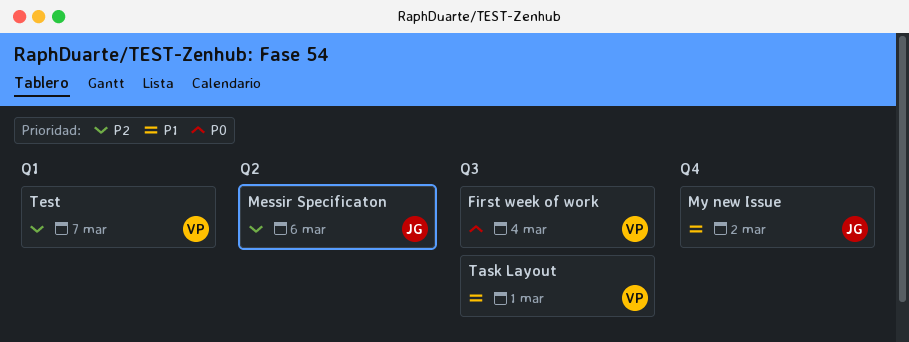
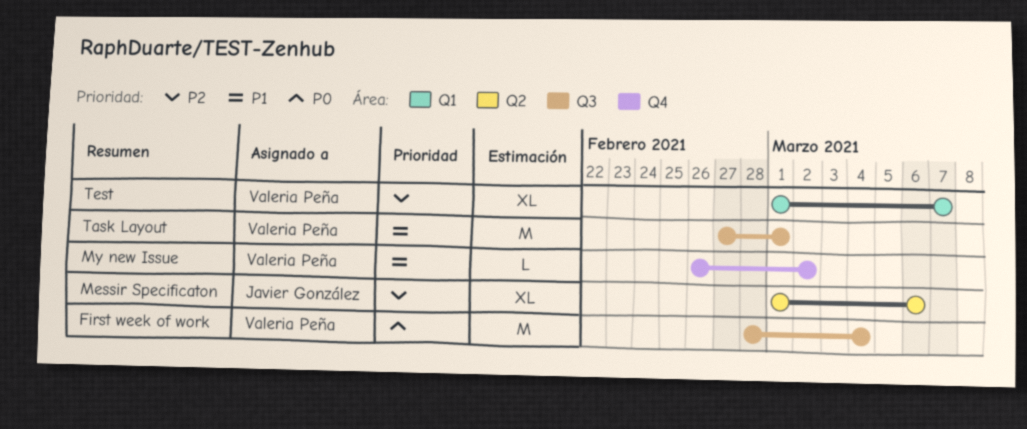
My new Issue, owner: Javier González -> Valeria Peña

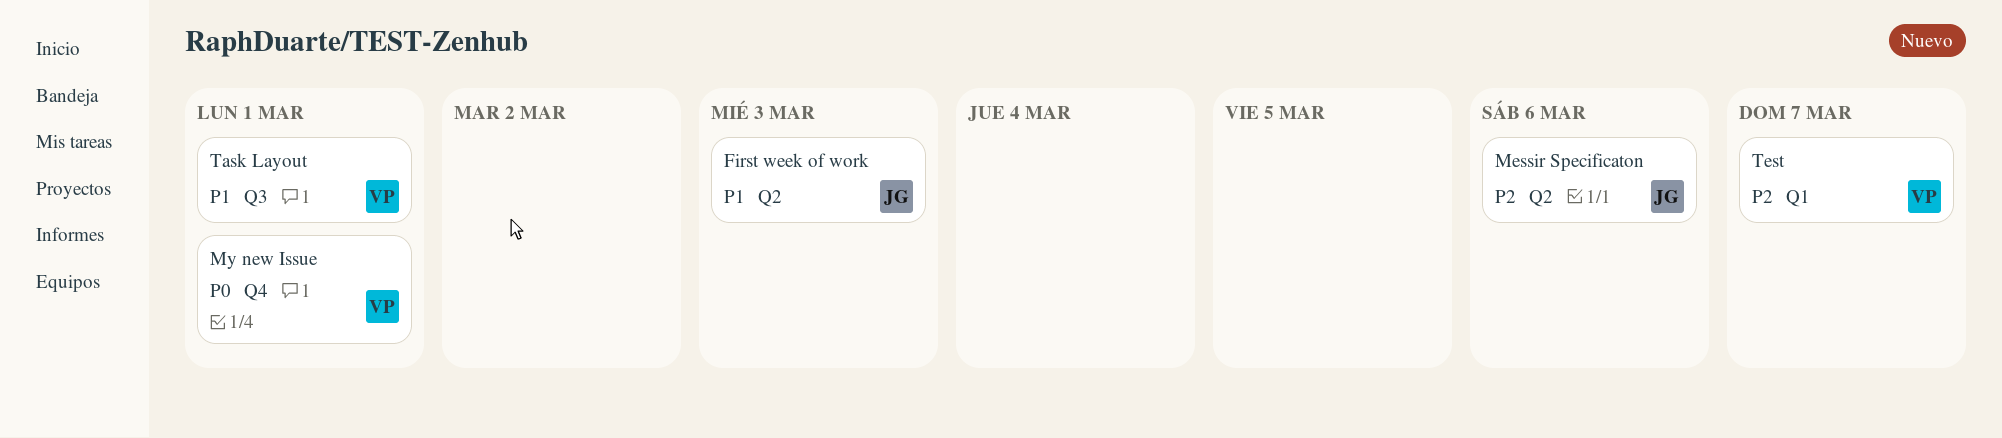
First week of work, owner: Valeria Peña -> Javier González
First week of work, priority: P0 -> P1
First week of work, label: Q3 -> Q2
First week of work, due: Mar 4 -> Mar 3
My new Issue, priority: P1 -> P0
My new Issue, due: Mar 2 -> Mar 1

